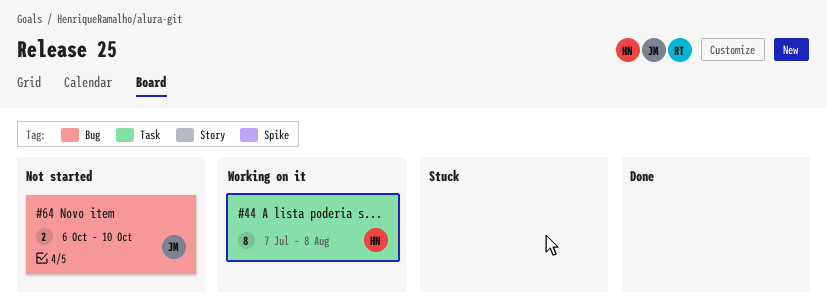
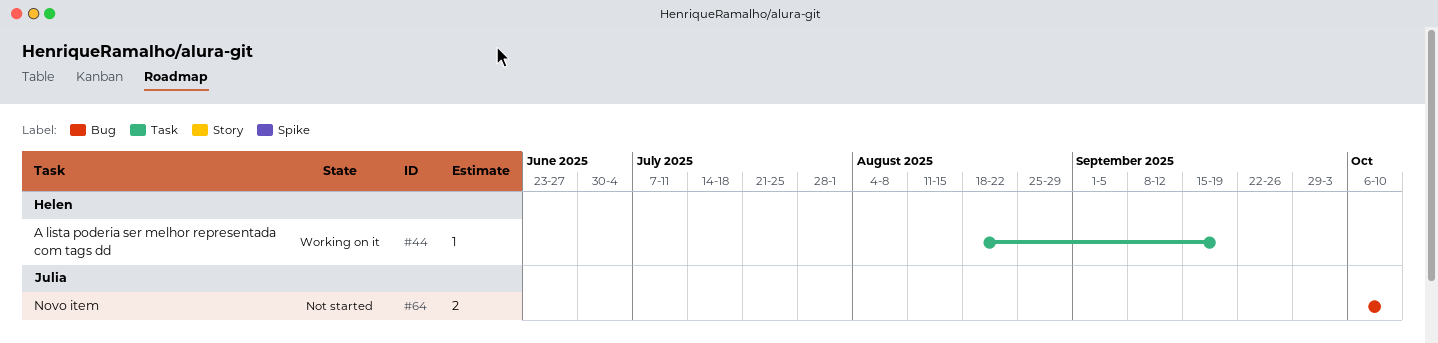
#44, estimate: 8 -> 1
#44, start: Jul 7 -> Aug 18
#44, due: Aug 8 -> Sep 19

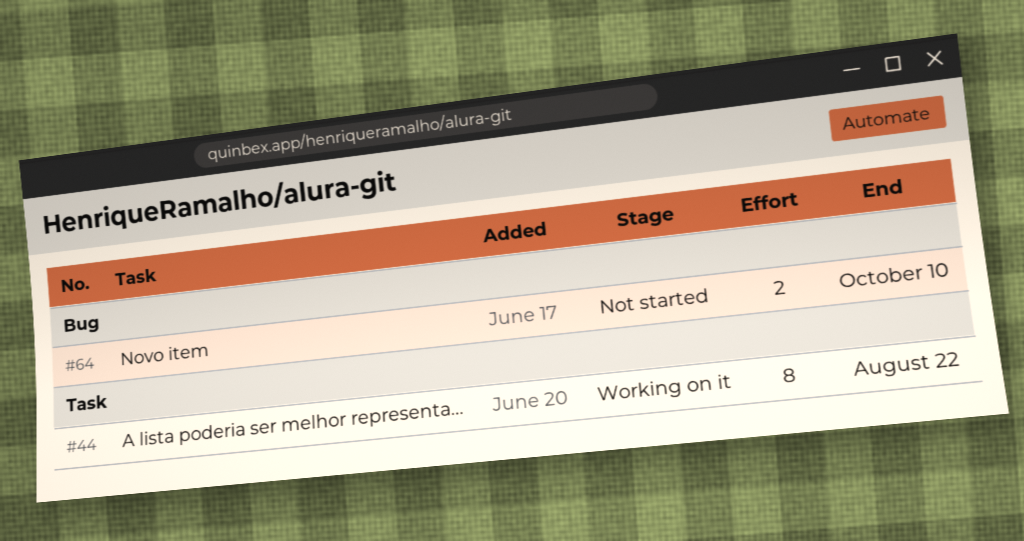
#44, estimate: 1 -> 8
#44, due: Sep 19 -> Aug 22

